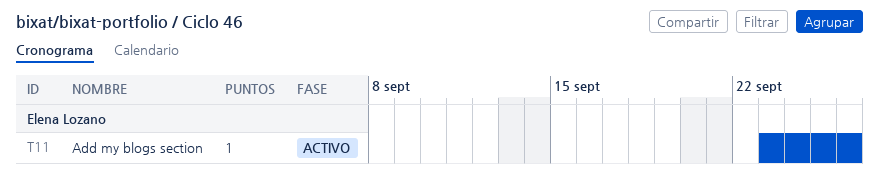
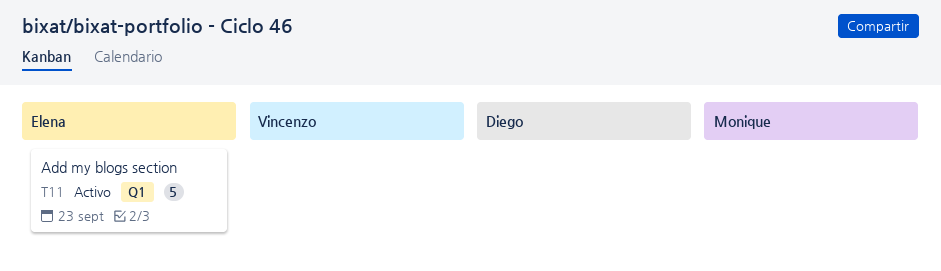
T11, estimate: 1 -> 5
T11, due: Sep 26 -> Sep 23

